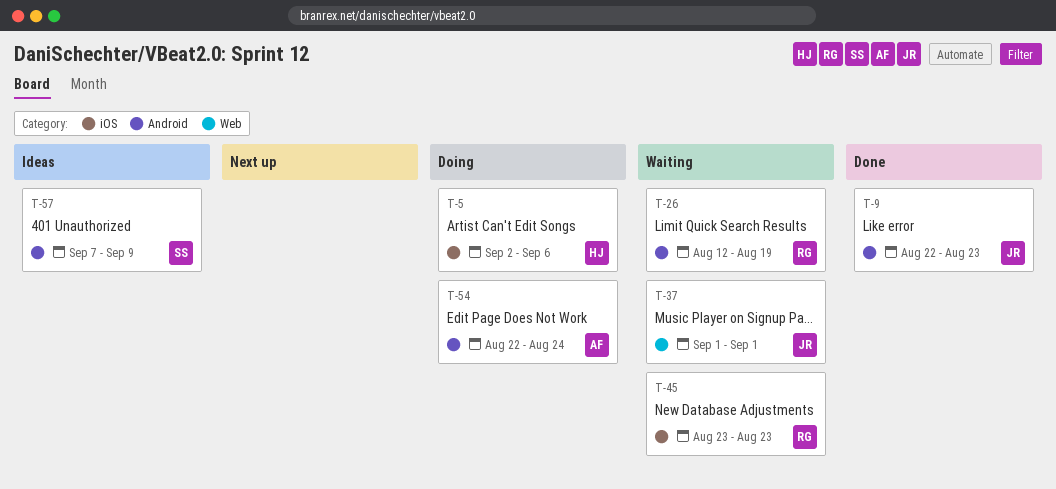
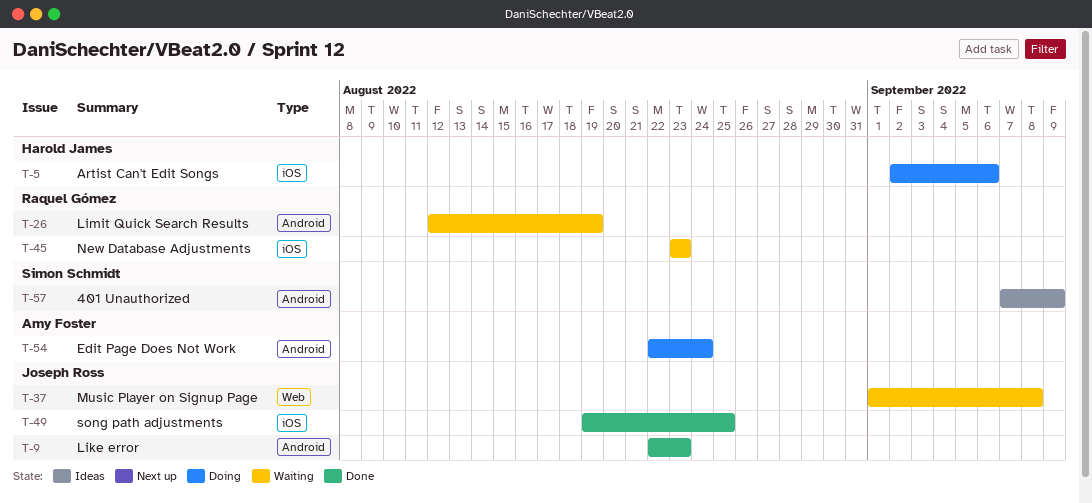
T-37, due: Sep 1 -> Sep 8
T-49: none -> present

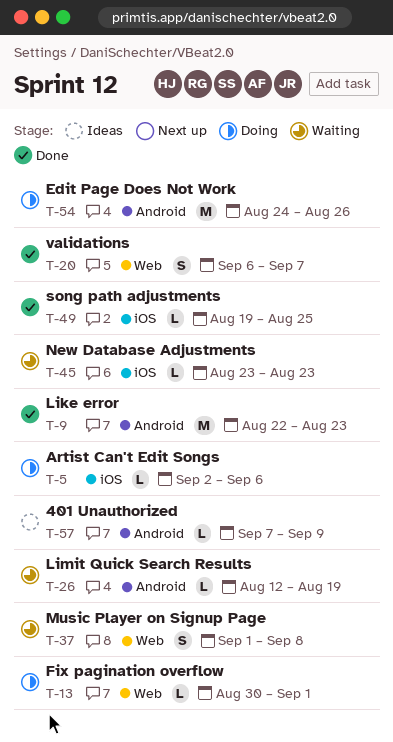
T-13: none -> present
T-20: none -> present
T-54, start: Aug 22 -> Aug 24
T-54, due: Aug 24 -> Aug 26

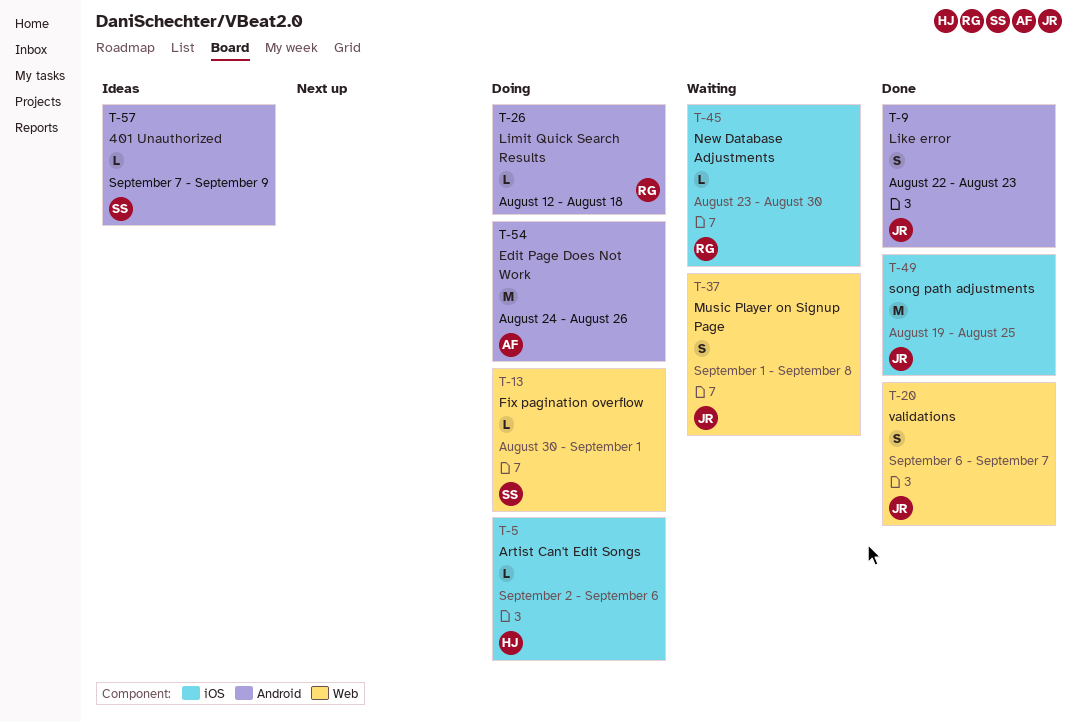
T-9, estimate: M -> S
T-26, status: Waiting -> Doing
T-26, due: Aug 19 -> Aug 18
T-45, due: Aug 23 -> Aug 30
T-49, estimate: L -> M

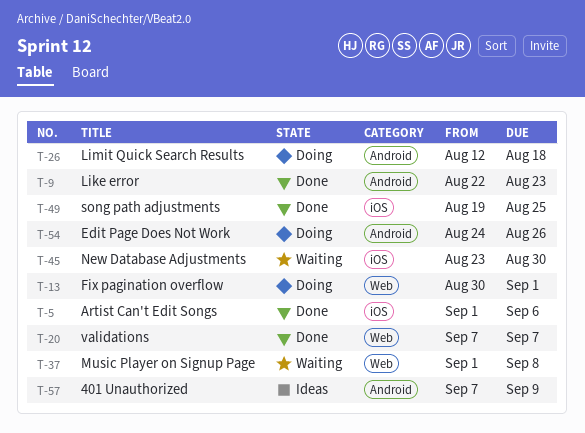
T-5, status: Doing -> Done
T-5, start: Sep 2 -> Sep 1
T-20, start: Sep 6 -> Sep 7

